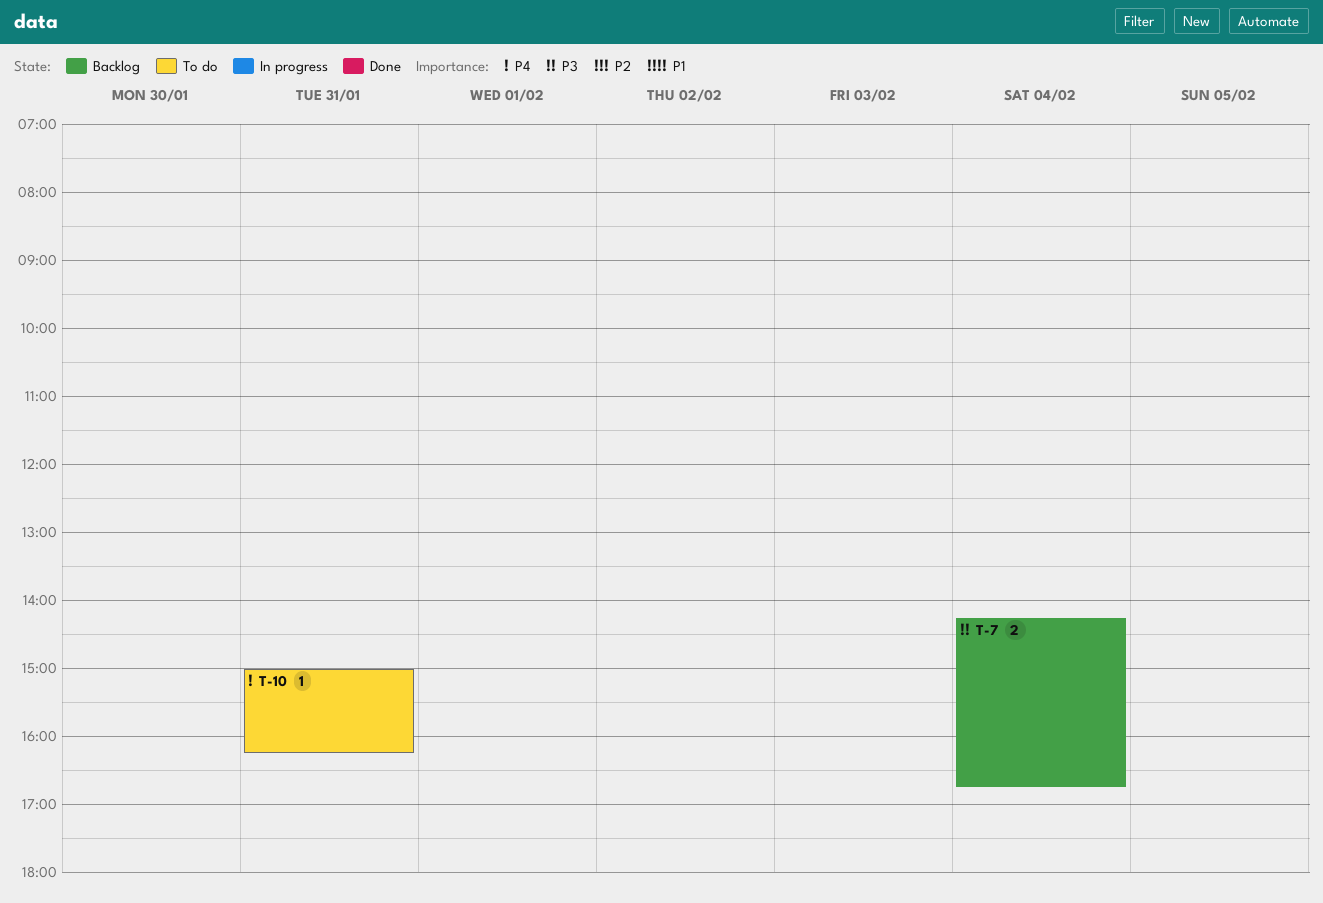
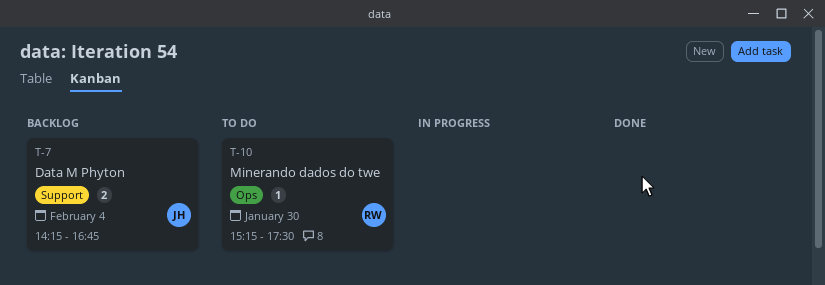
T-10, day: Jan 31 -> Jan 30
T-10, begins: 15:00 -> 15:15
T-10, ends: 16:15 -> 17:30

